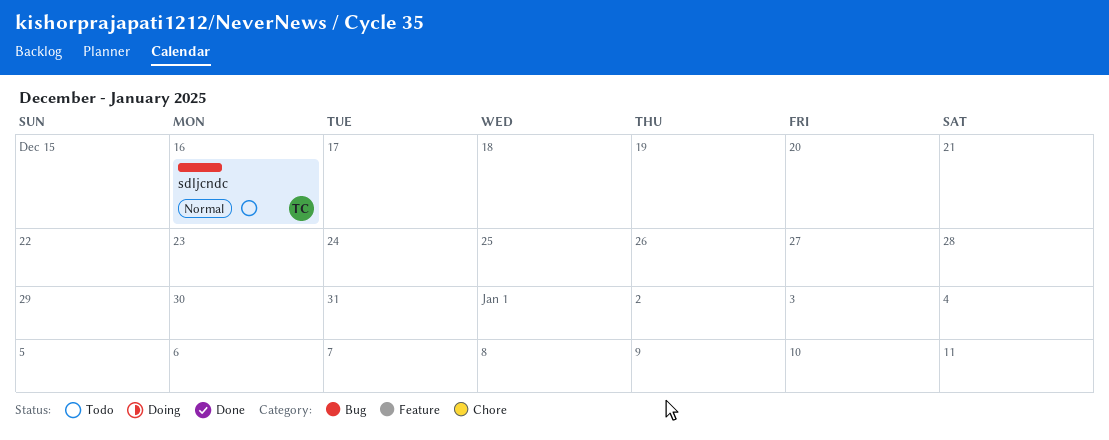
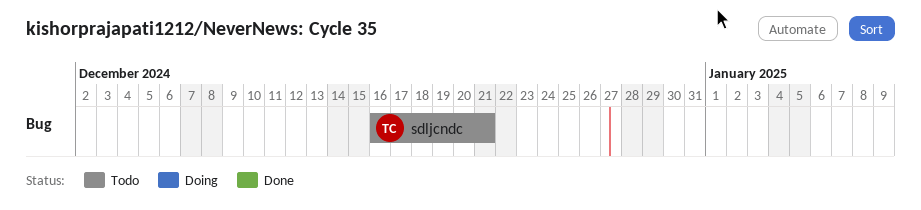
sdljcndc, due: Dec 16 -> Dec 21

